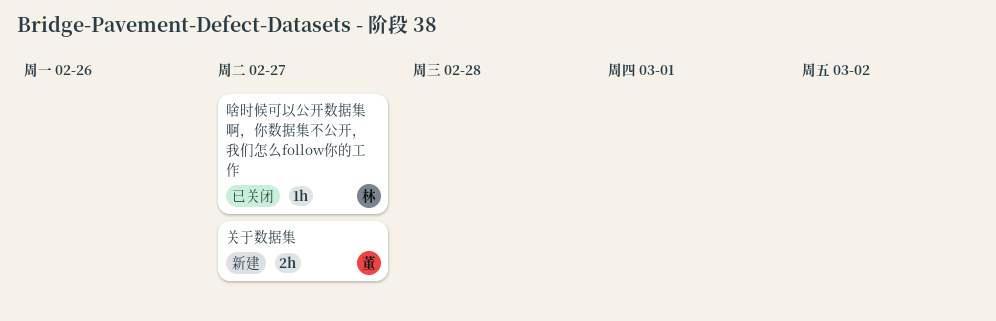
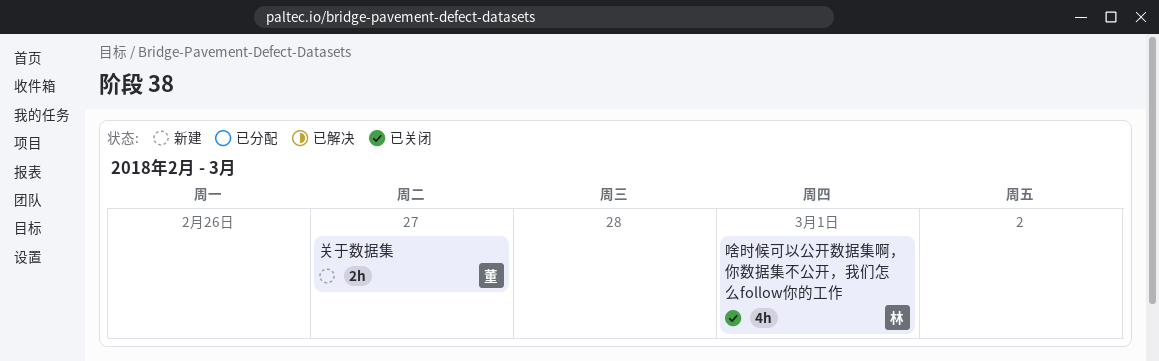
啥时候可以公开数据集啊，你数据集不公开，我们怎么follow你的工作, estimate: 1h -> 4h
啥时候可以公开数据集啊，你数据集不公开，我们怎么follow你的工作, due: Feb 27 -> Mar 1

